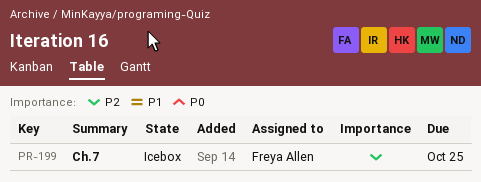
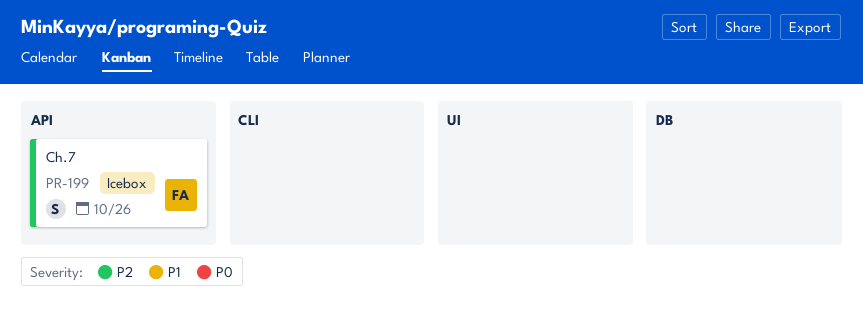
PR-199, due: Oct 25 -> Oct 26

